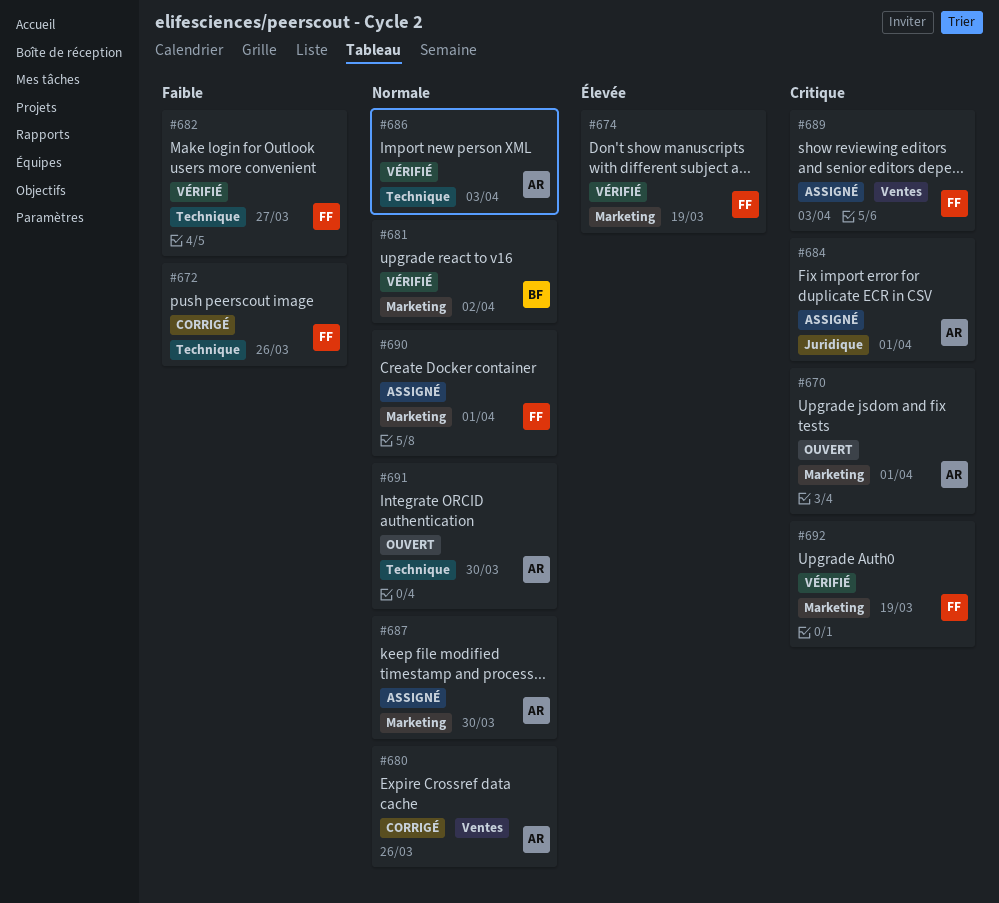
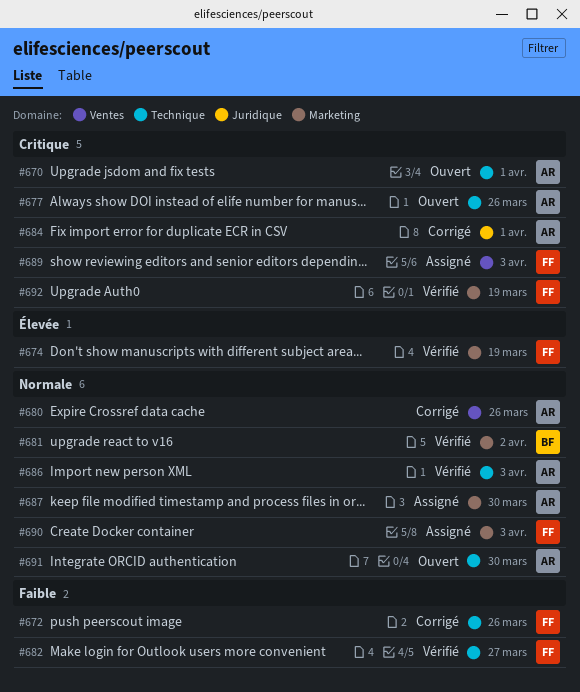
#670, label: Marketing -> Technique
#677: none -> present
#684, status: Assigné -> Corrigé
#690, due: Apr 1 -> Apr 3

